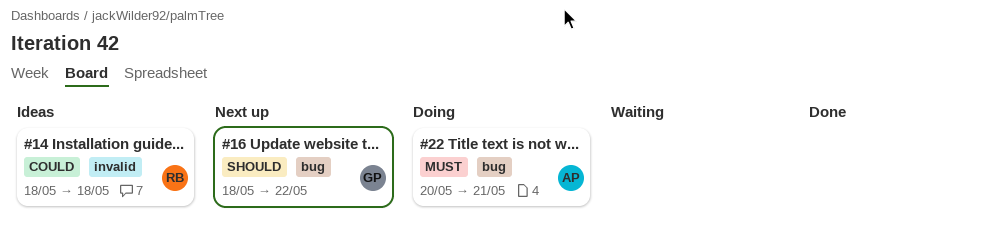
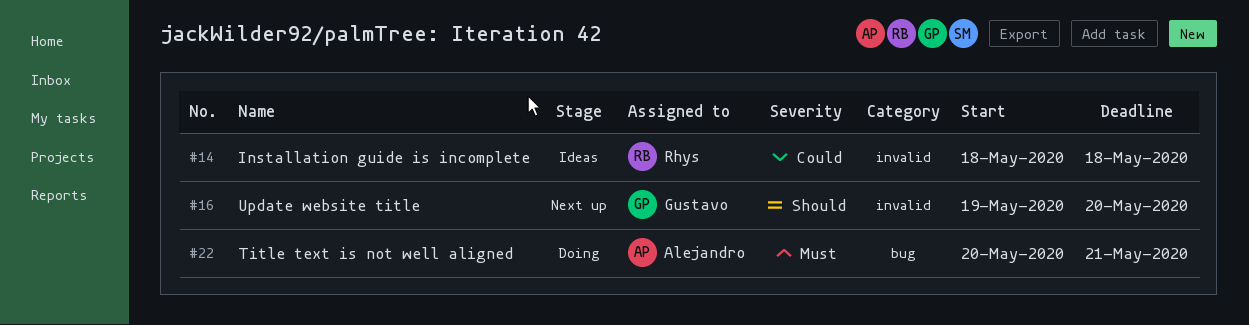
#16, label: bug -> invalid
#16, start: May 18 -> May 19
#16, due: May 22 -> May 20

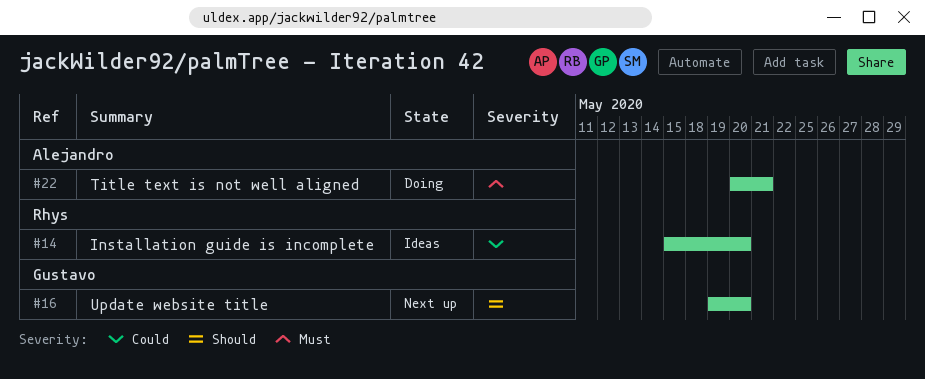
#14, start: May 18 -> May 15
#14, due: May 18 -> May 20

